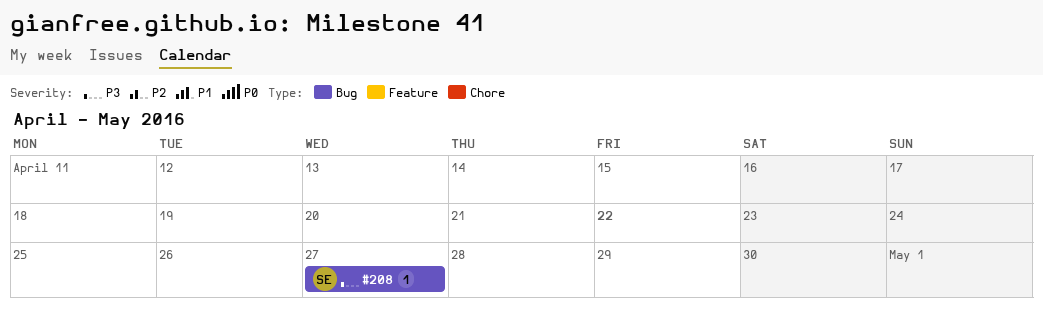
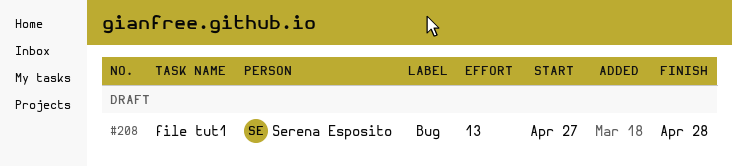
#208, estimate: 1 -> 13
#208, due: Apr 27 -> Apr 28

